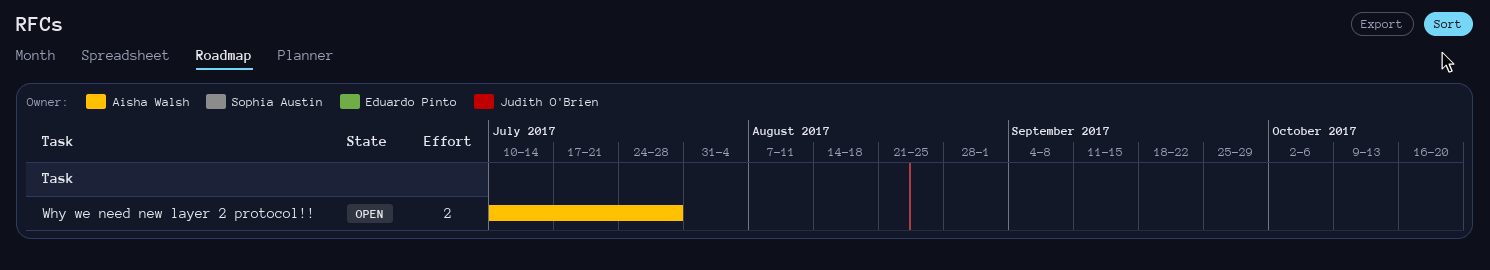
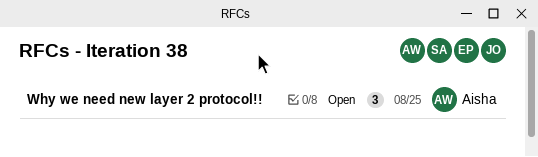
Why we need new layer 2 protocol!!, estimate: 2 -> 3
Why we need new layer 2 protocol!!, due: Jul 28 -> Aug 25

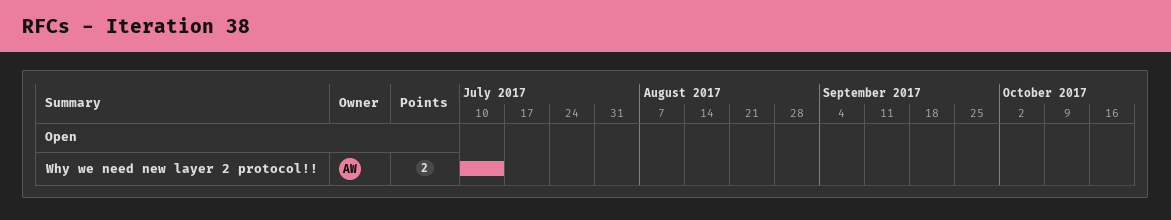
Why we need new layer 2 protocol!!, estimate: 3 -> 2
Why we need new layer 2 protocol!!, due: Aug 25 -> Jul 14

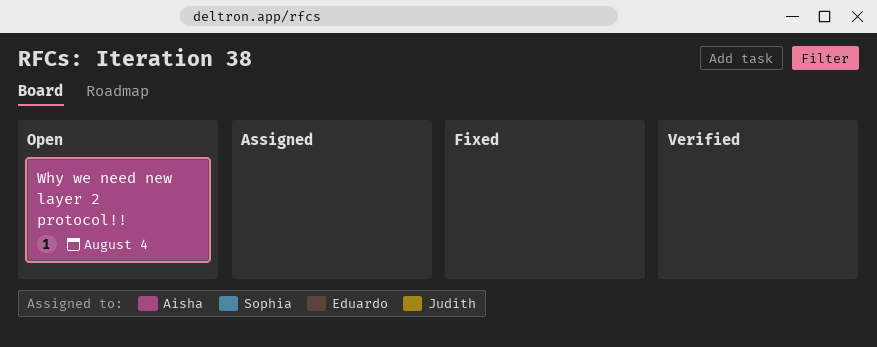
Why we need new layer 2 protocol!!, estimate: 2 -> 1
Why we need new layer 2 protocol!!, due: Jul 14 -> Aug 4

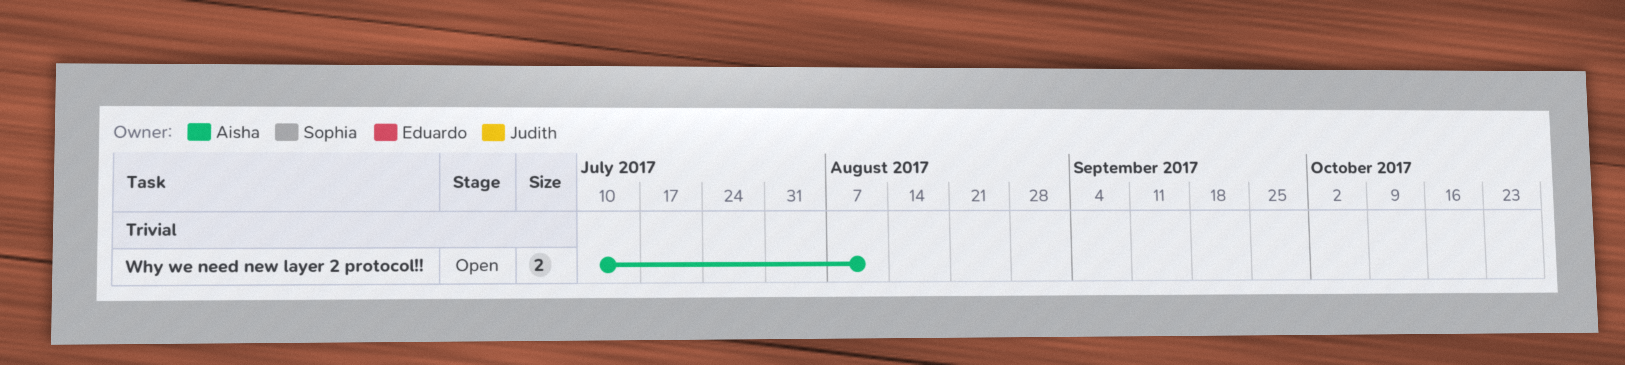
Why we need new layer 2 protocol!!, estimate: 1 -> 2
Why we need new layer 2 protocol!!, due: Aug 4 -> Aug 11

